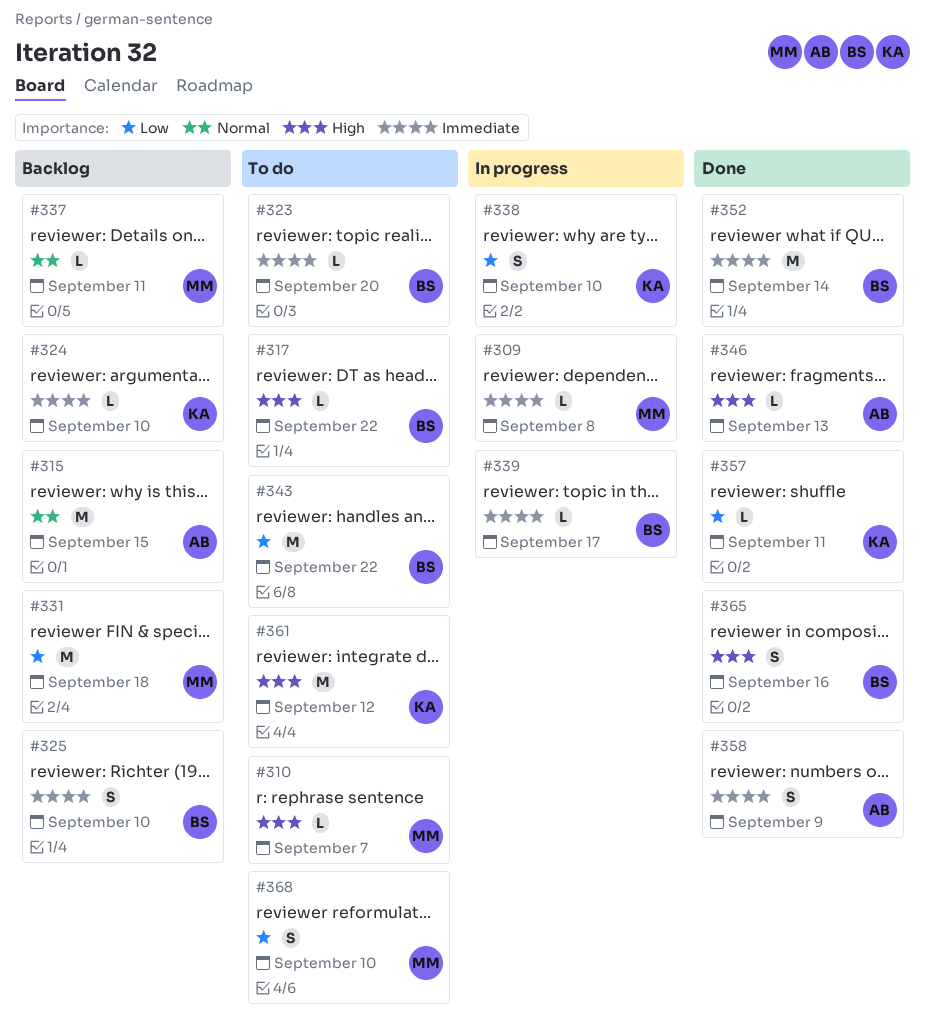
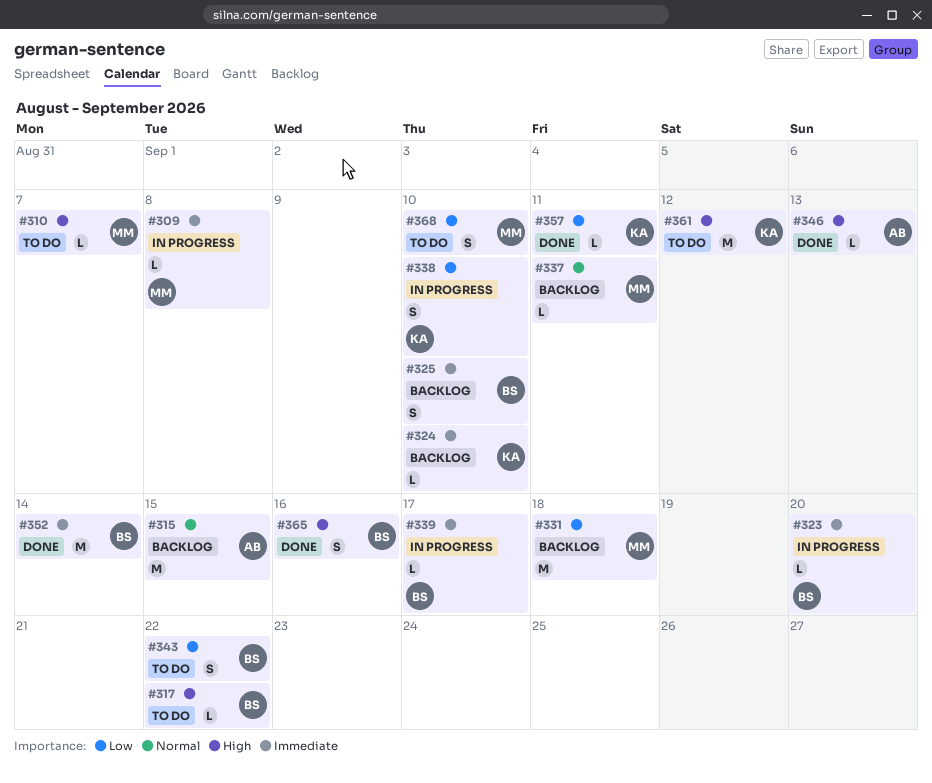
#323, status: To do -> In progress
#343, estimate: M -> S
#358: present -> none

